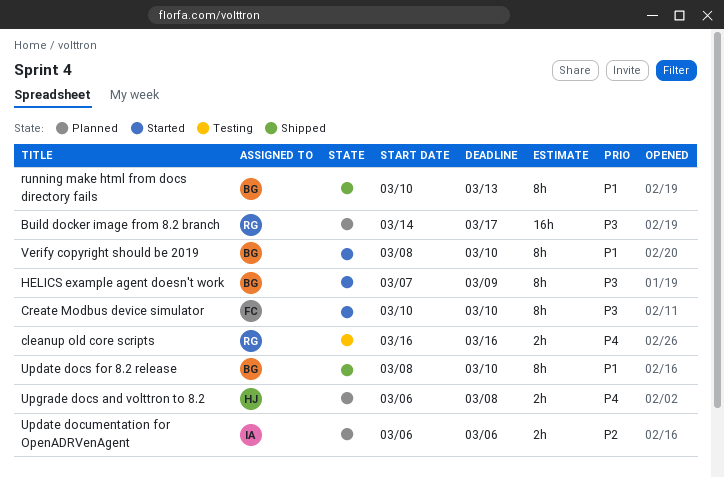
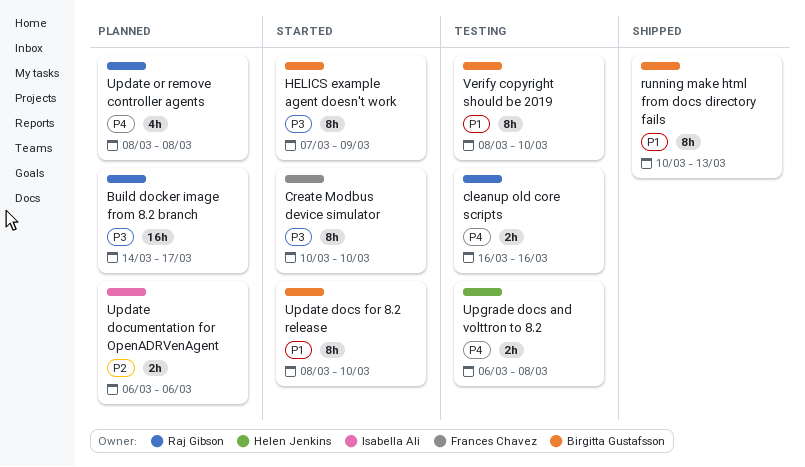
Update docs for 8.2 release, status: Shipped -> Started
Update or remove controller agents: none -> present
Upgrade docs and volttron to 8.2, status: Planned -> Testing
Verify copyright should be 2019, status: Started -> Testing

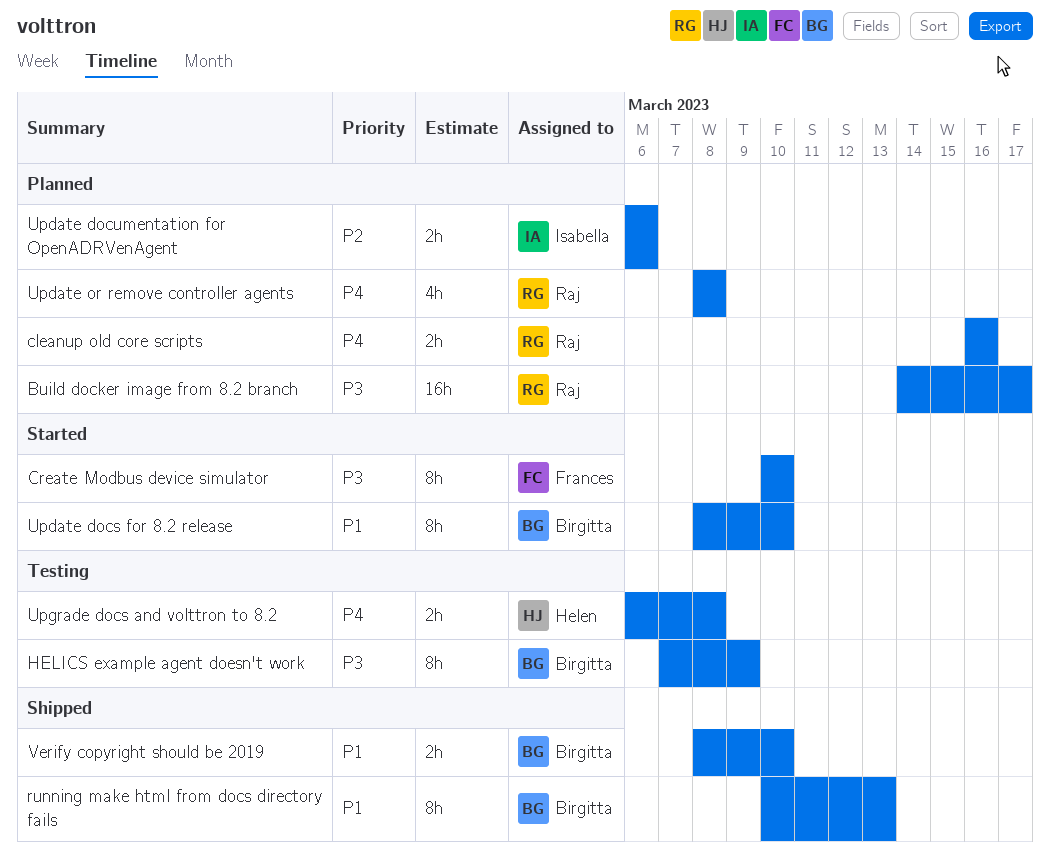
cleanup old core scripts, status: Testing -> Planned
HELICS example agent doesn't work, status: Started -> Testing
Verify copyright should be 2019, status: Testing -> Shipped
Verify copyright should be 2019, estimate: 8h -> 2h

